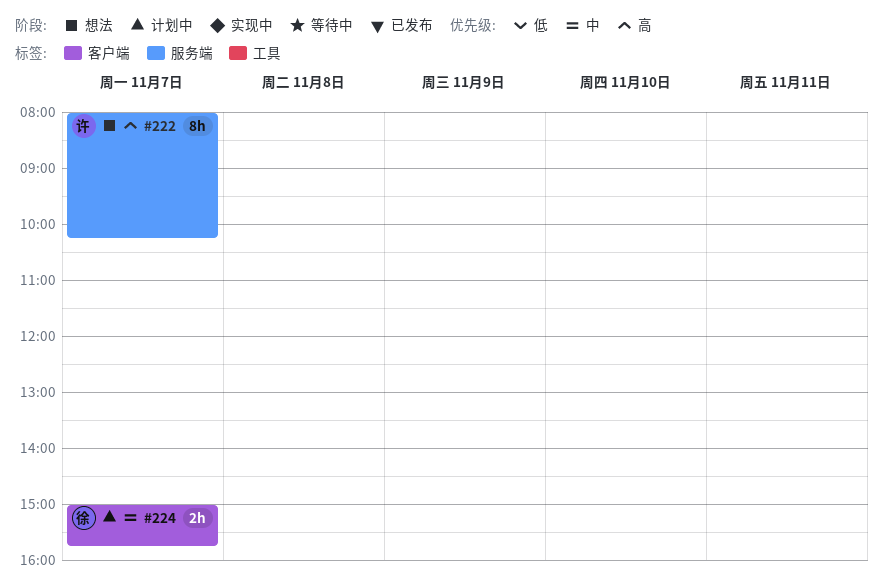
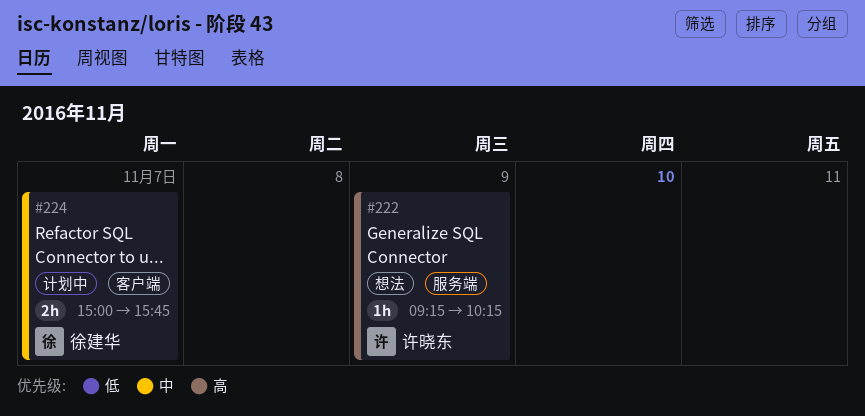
#222, estimate: 8h -> 1h
#222, day: Nov 7 -> Nov 9
#222, begins: 08:00 -> 09:15

